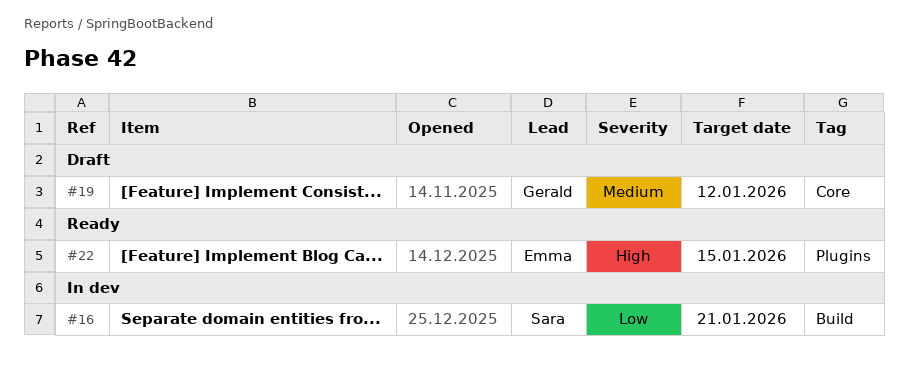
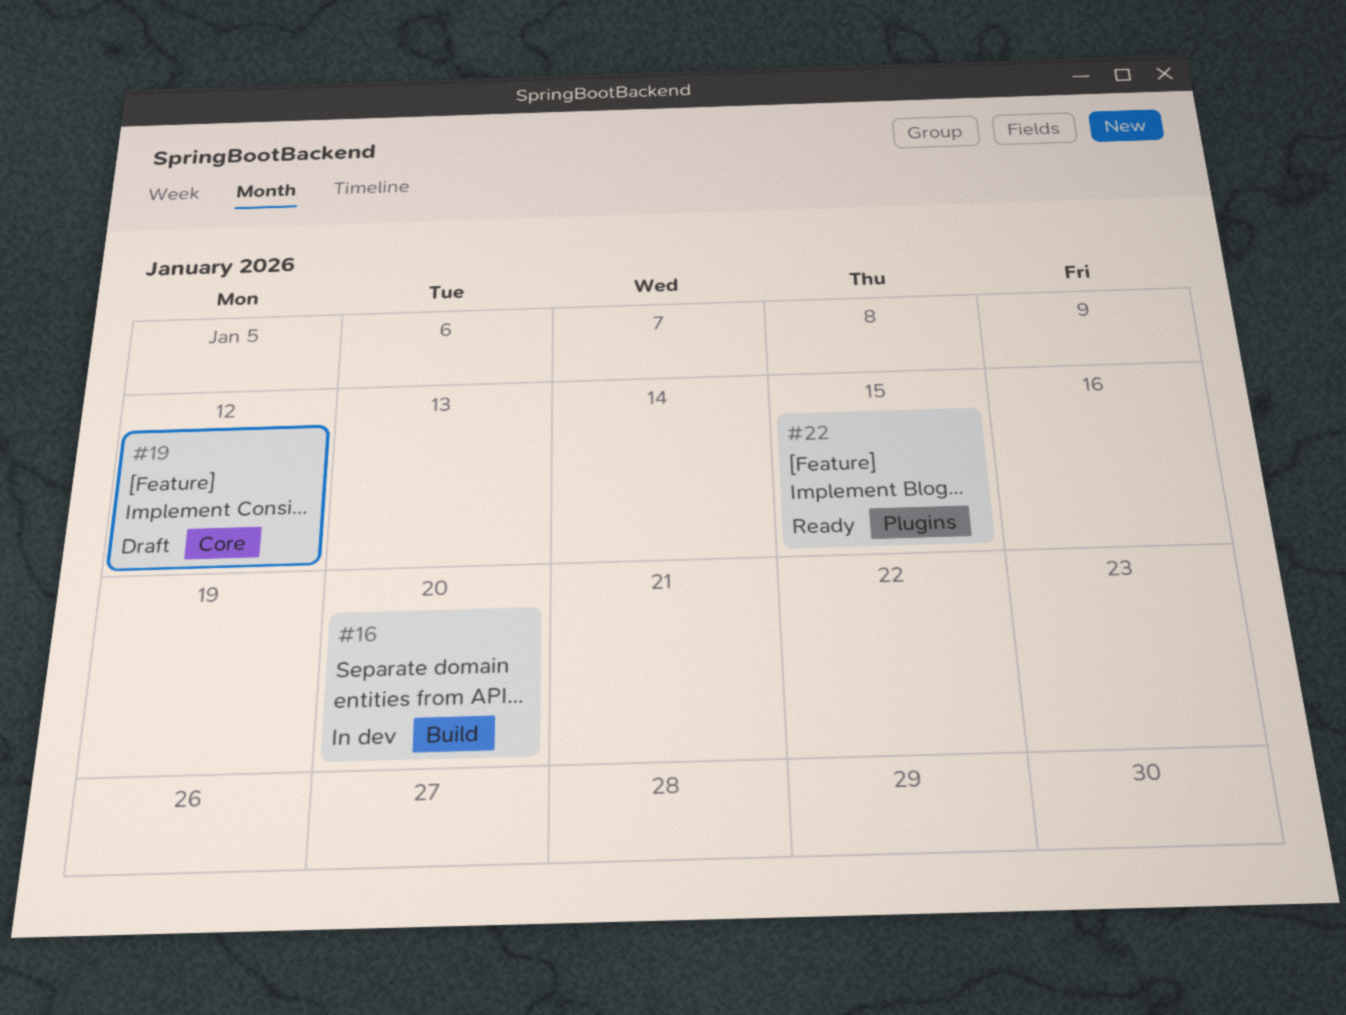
#16, due: Jan 21 -> Jan 20

